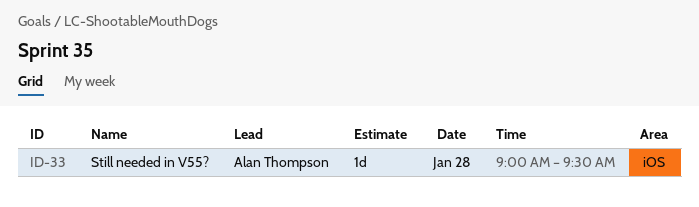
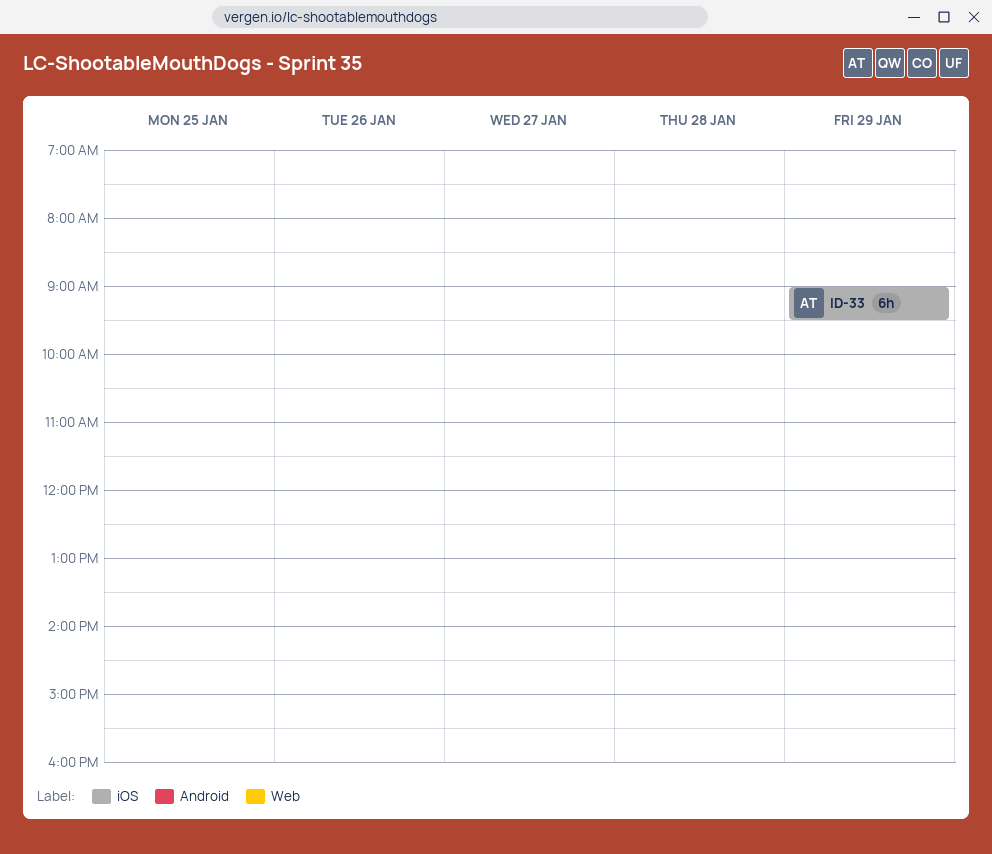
ID-33, estimate: 1d -> 6h
ID-33, day: Jan 28 -> Jan 29

